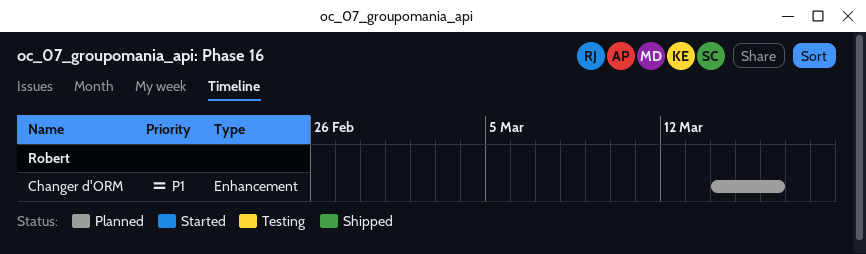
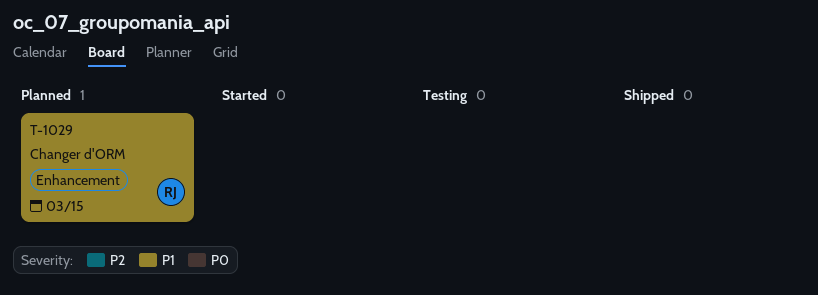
Changer d'ORM, due: Mar 16 -> Mar 15

